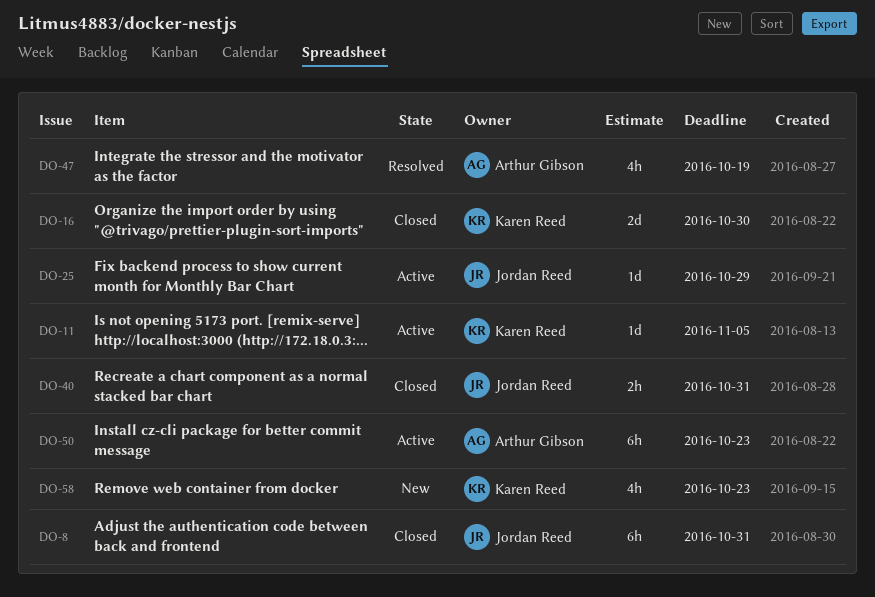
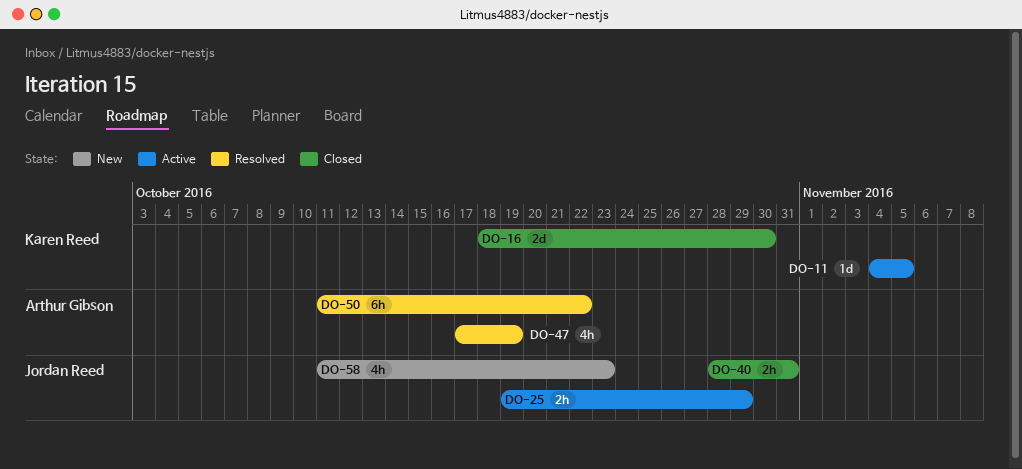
DO-8: present -> none
DO-25, estimate: 1d -> 2h
DO-50, status: Active -> Resolved
DO-50, due: Oct 23 -> Oct 22
DO-58, owner: Karen Reed -> Jordan Reed

